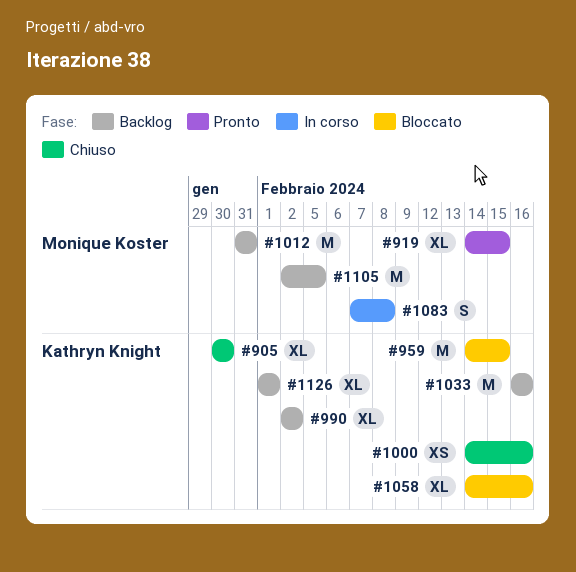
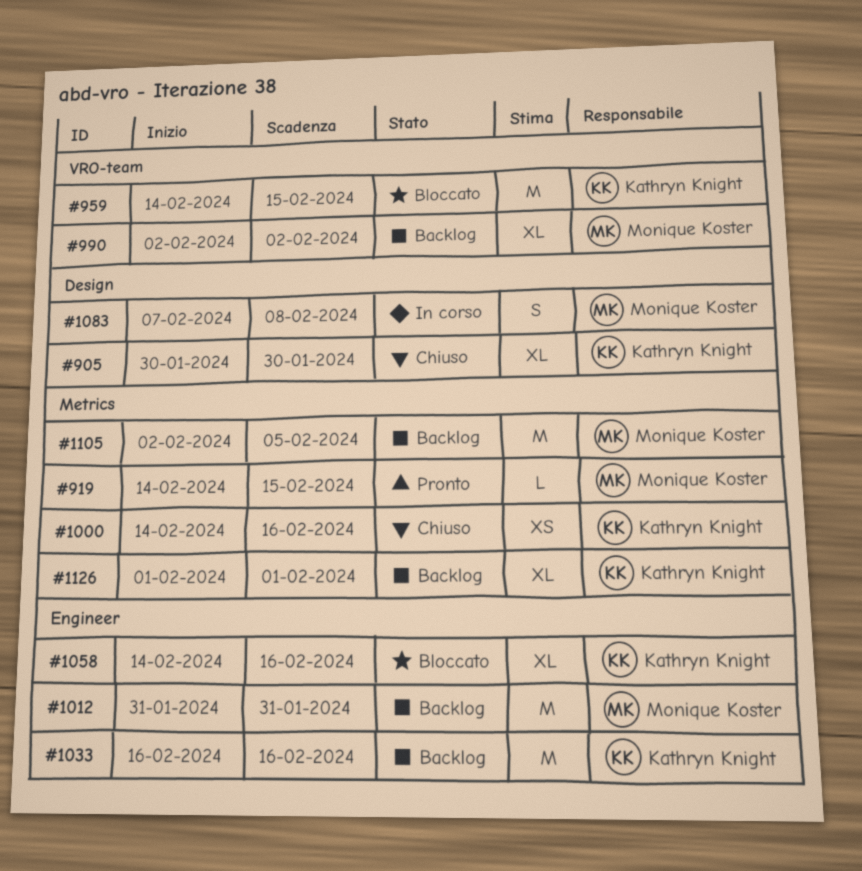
#919, estimate: XL -> L
#990, owner: Kathryn Knight -> Monique Koster

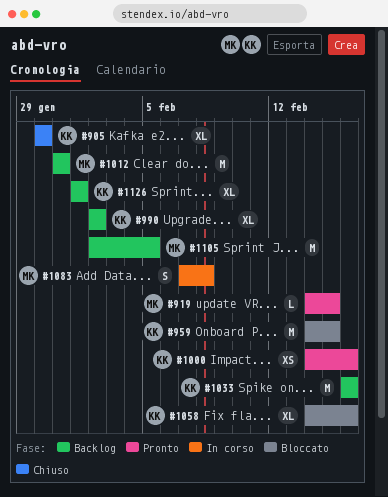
#990, owner: Monique Koster -> Kathryn Knight
#1000, status: Chiuso -> Pronto

